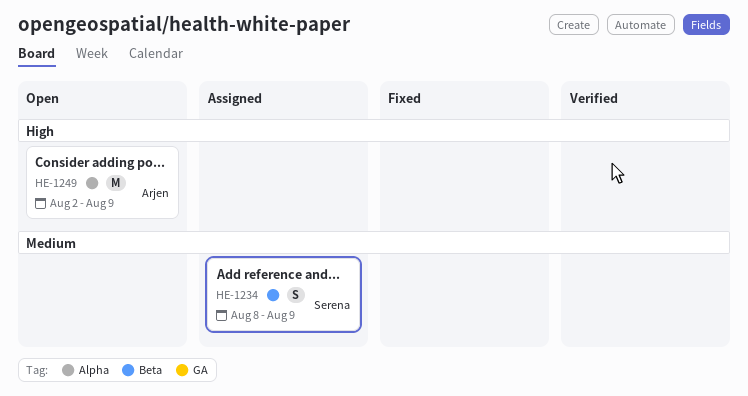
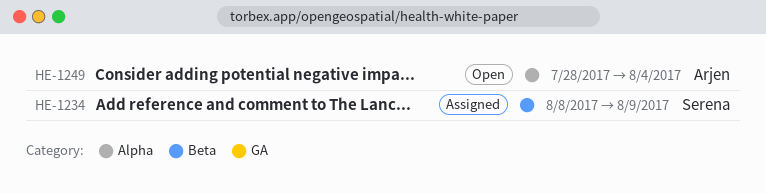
HE-1249, start: Aug 2 -> Jul 28
HE-1249, due: Aug 9 -> Aug 4

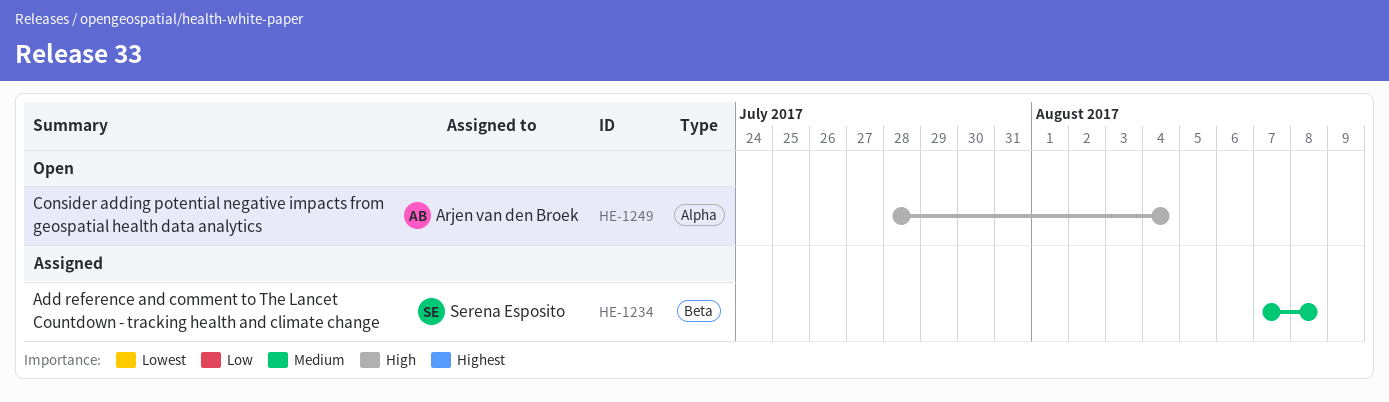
HE-1234, start: Aug 8 -> Aug 7
HE-1234, due: Aug 9 -> Aug 8

